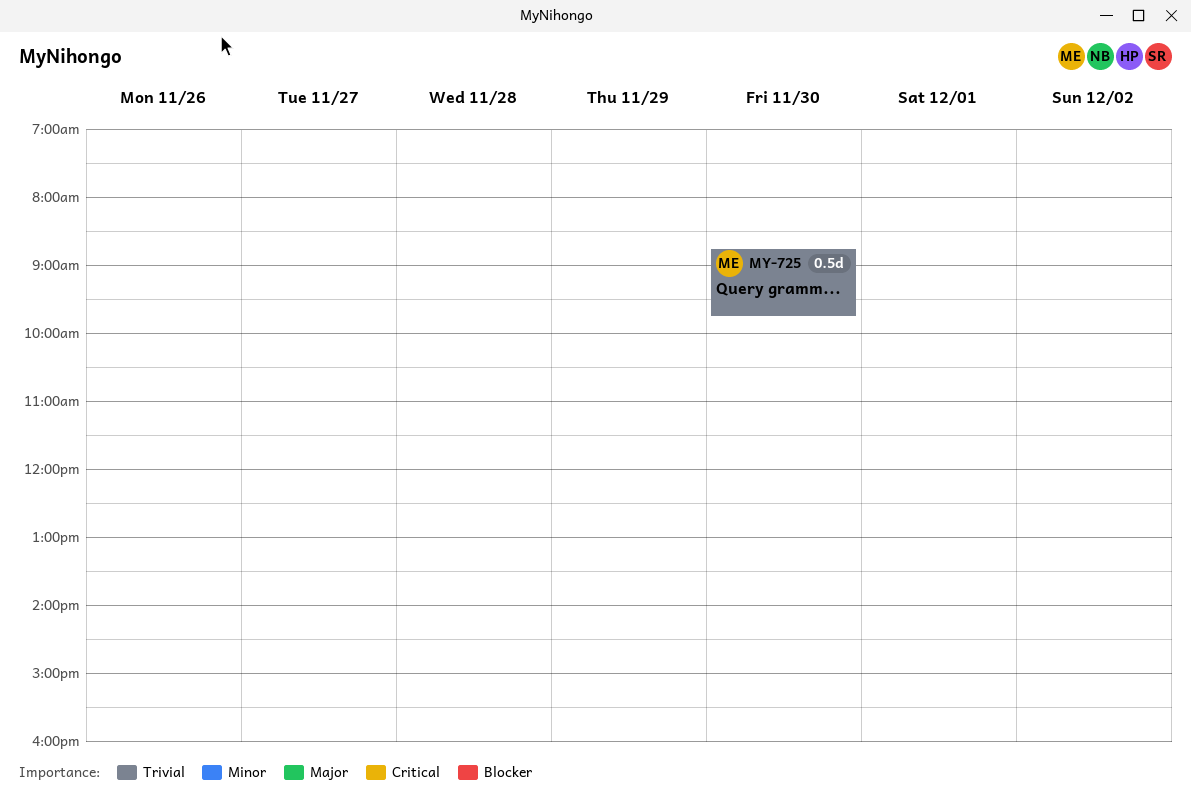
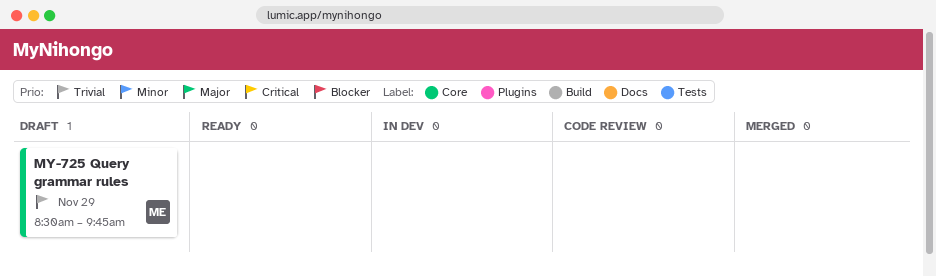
MY-725, day: Nov 30 -> Nov 29
MY-725, begins: 08:45 -> 08:30

